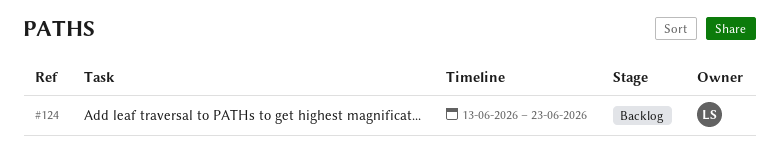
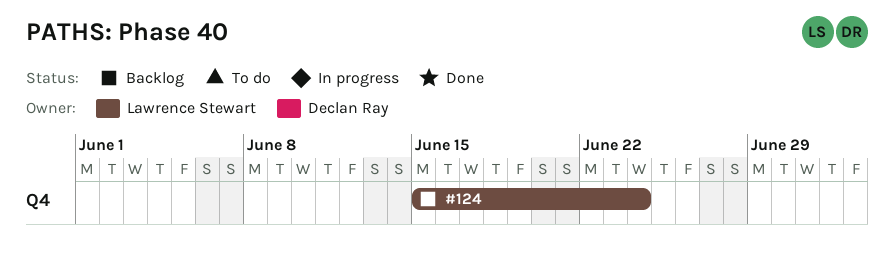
#124, start: Jun 13 -> Jun 15
#124, due: Jun 23 -> Jun 24

